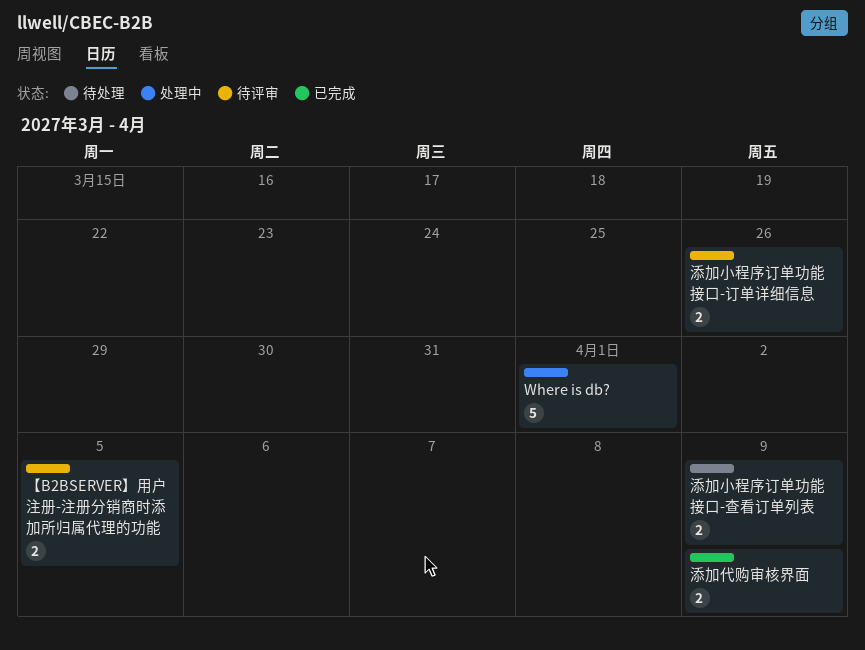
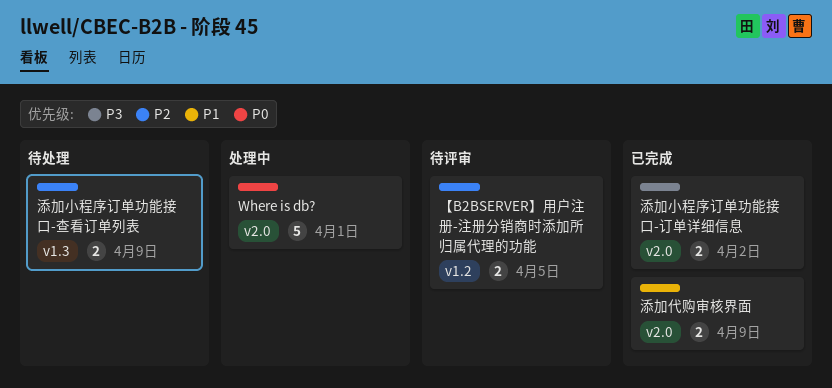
添加小程序订单功能接口-订单详细信息, status: 待评审 -> 已完成
添加小程序订单功能接口-订单详细信息, due: Mar 26 -> Apr 2

